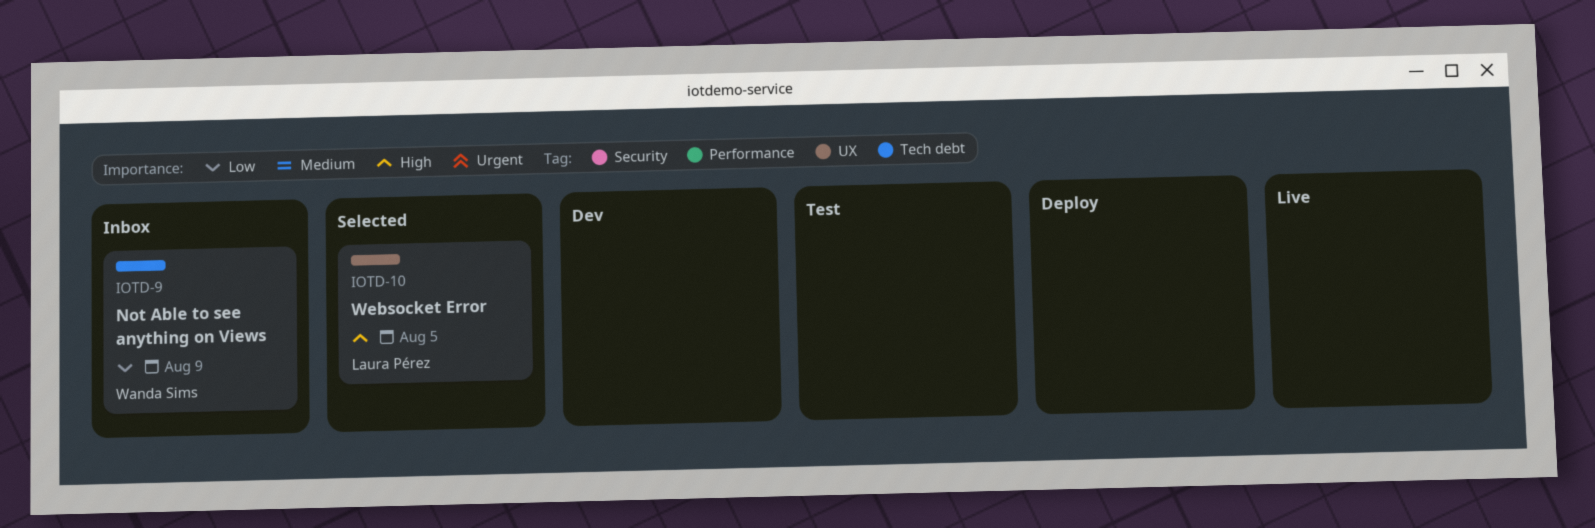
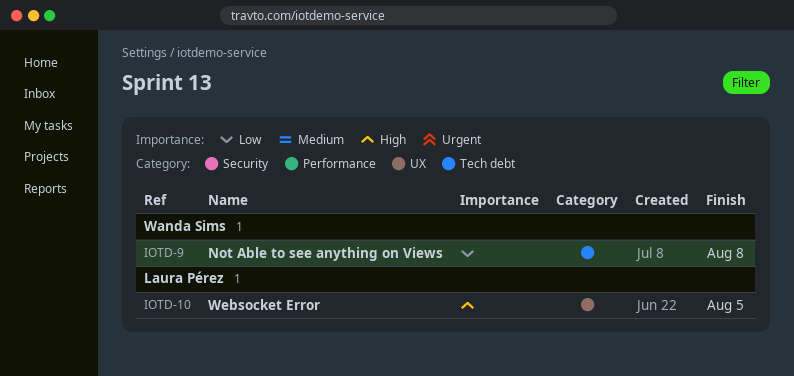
IOTD-9, due: Aug 9 -> Aug 8

